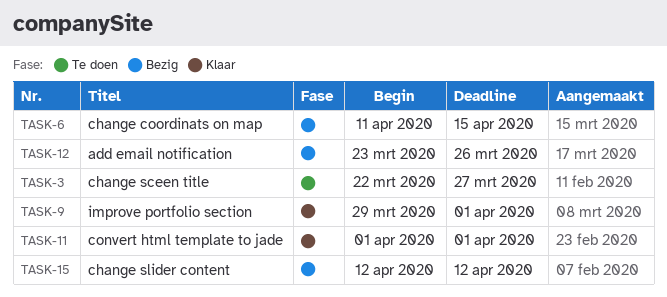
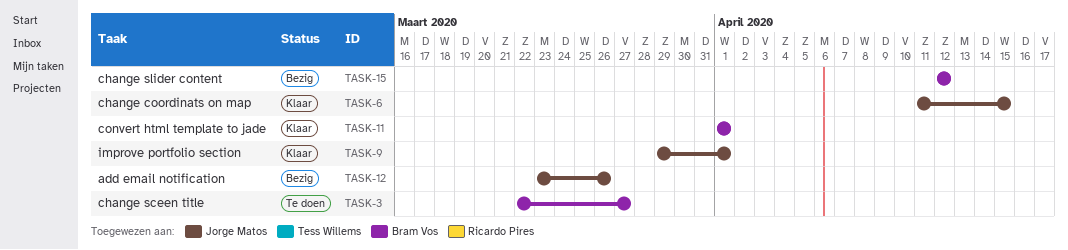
TASK-6, status: Bezig -> Klaar

